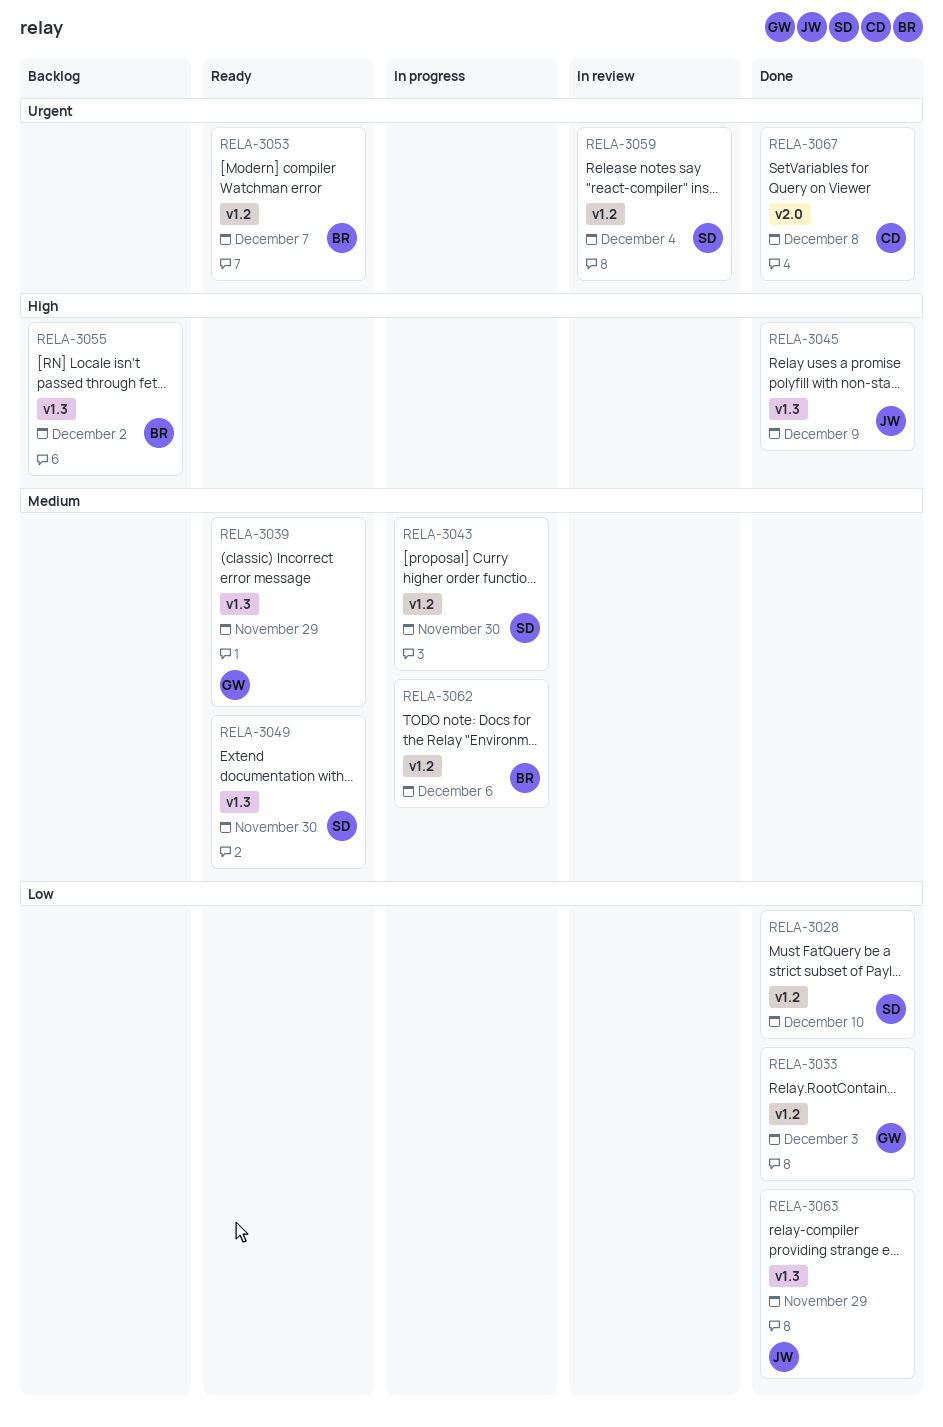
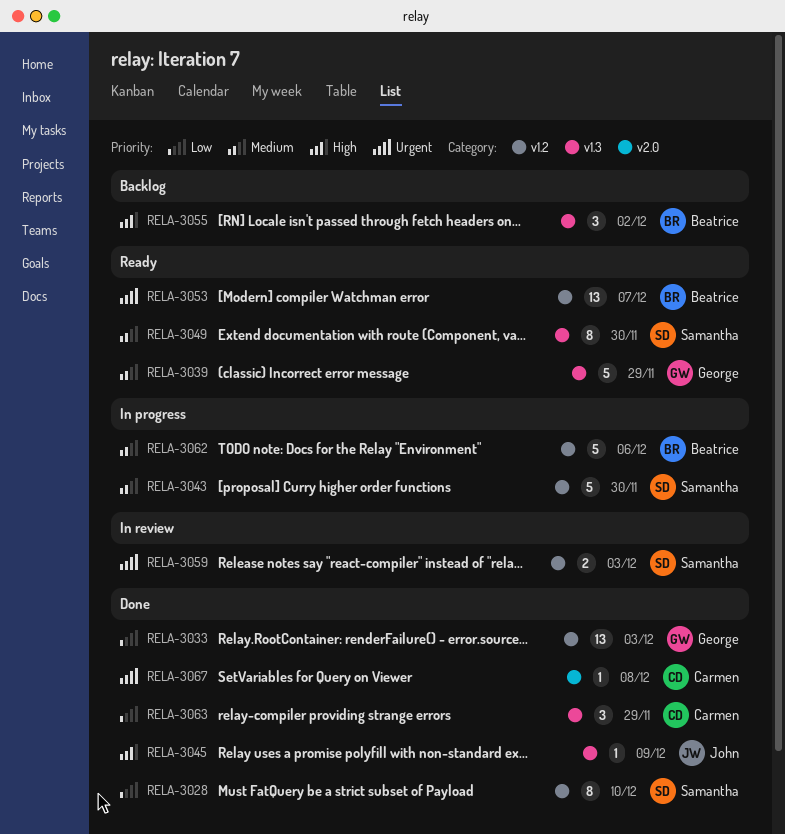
RELA-3059, due: Dec 4 -> Dec 3
RELA-3063, owner: John -> Carmen

